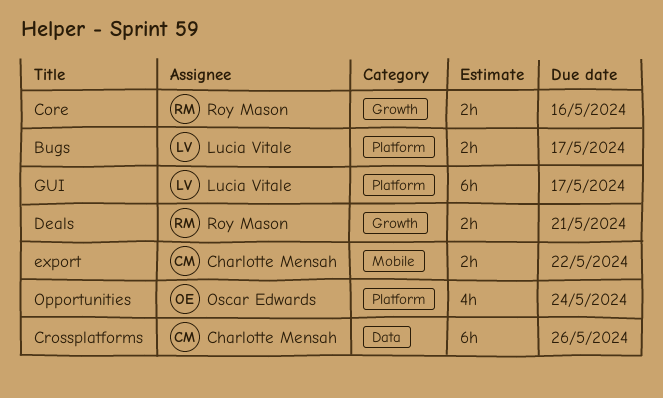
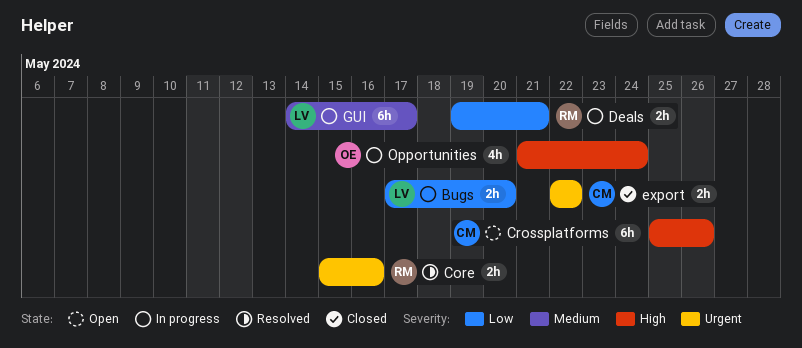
Bugs, due: May 17 -> May 20

